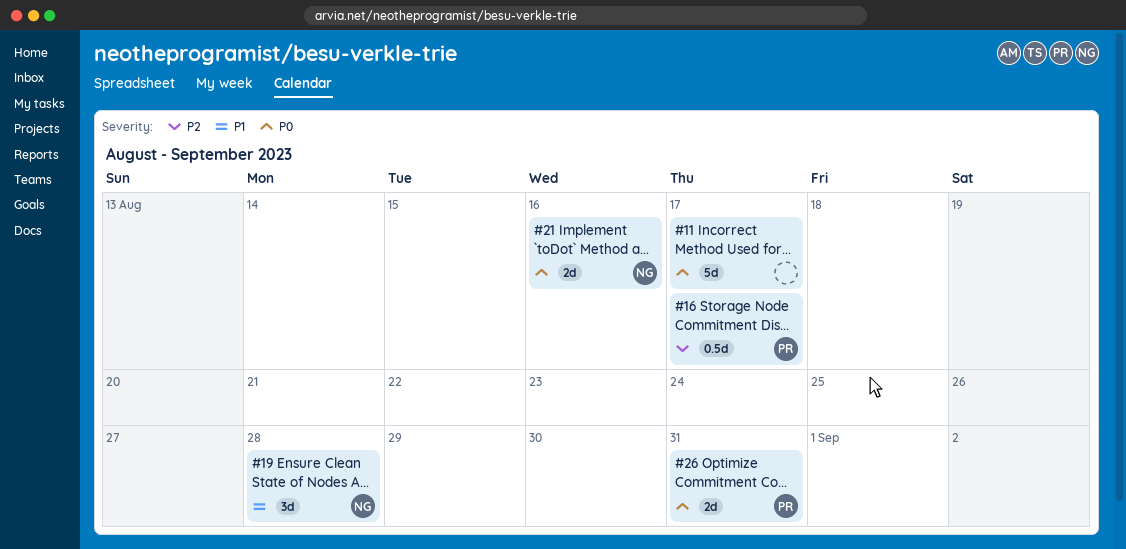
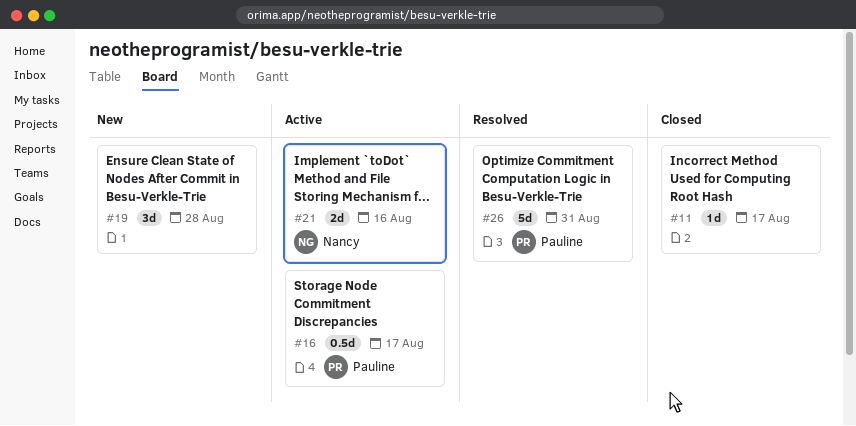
#11, estimate: 5d -> 1d
#19, owner: Nancy -> none
#26, estimate: 2d -> 5d

